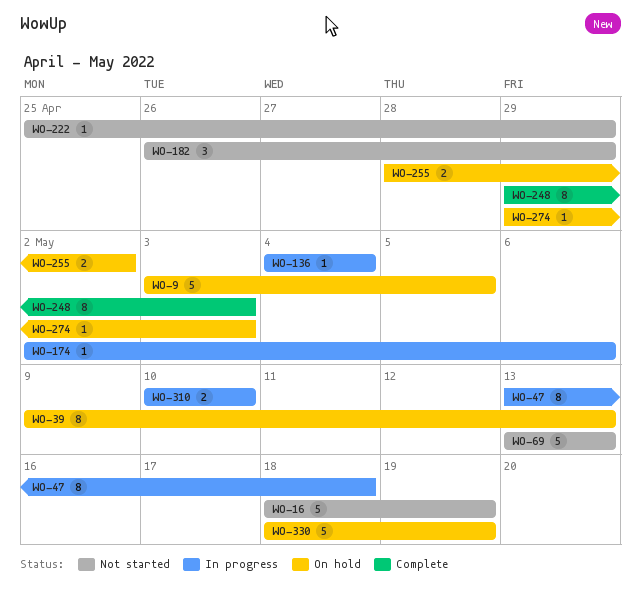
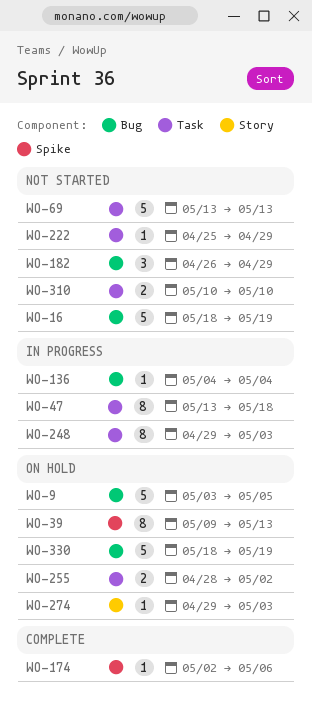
WO-174, status: In progress -> Complete
WO-248, status: Complete -> In progress
WO-310, status: In progress -> Not started

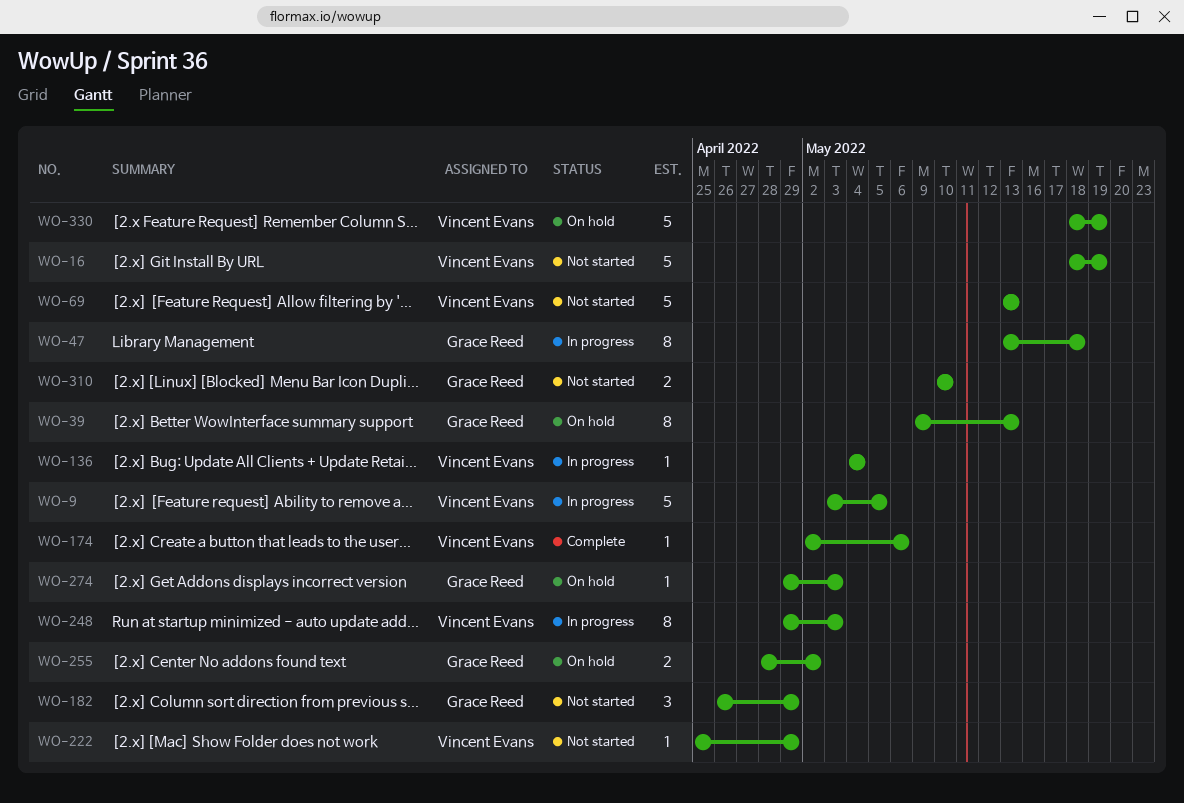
WO-9, status: On hold -> In progress

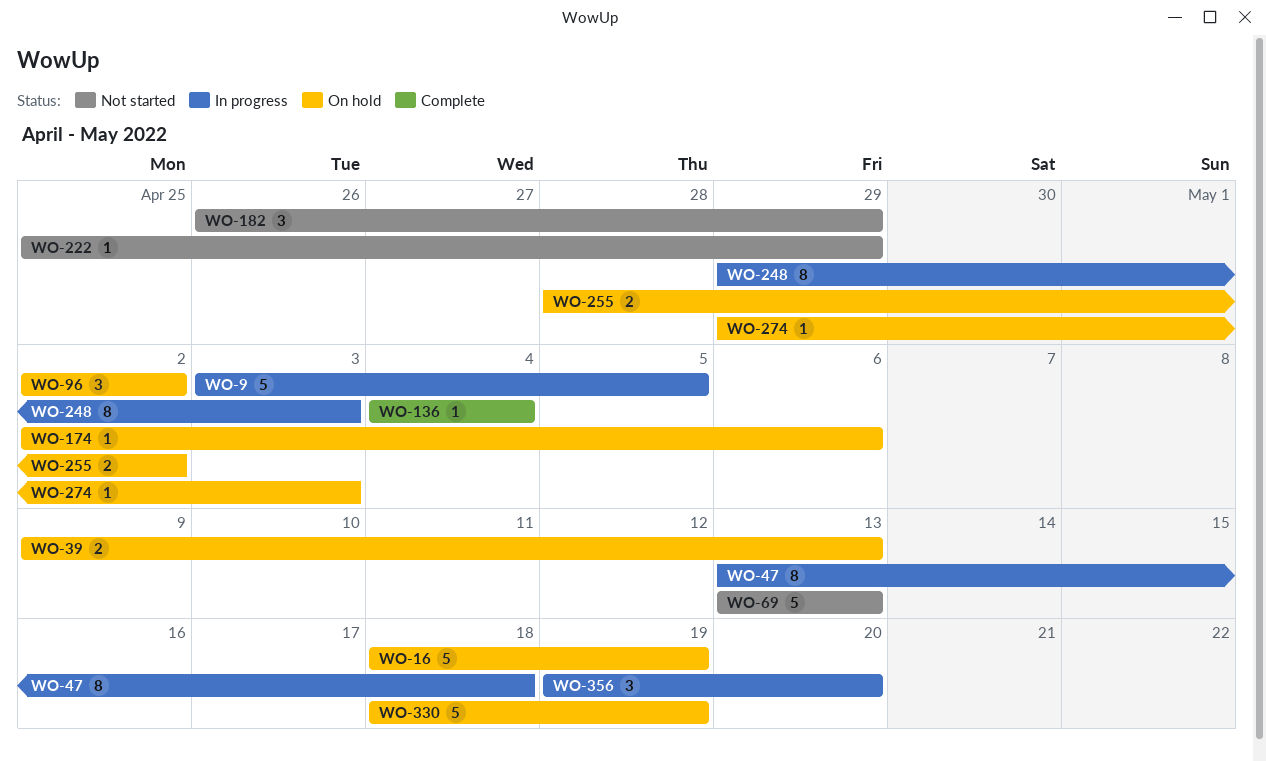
WO-16, status: Not started -> On hold
WO-39, estimate: 8 -> 2
WO-96: none -> present
WO-136, status: In progress -> Complete
WO-174, status: Complete -> On hold
WO-310: present -> none
WO-356: none -> present

